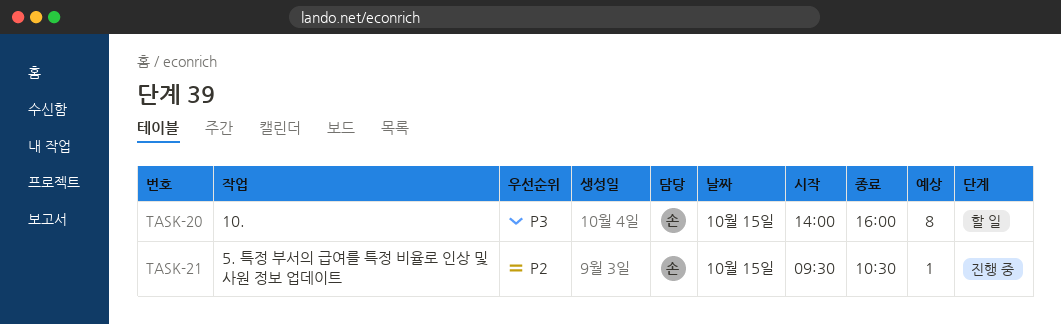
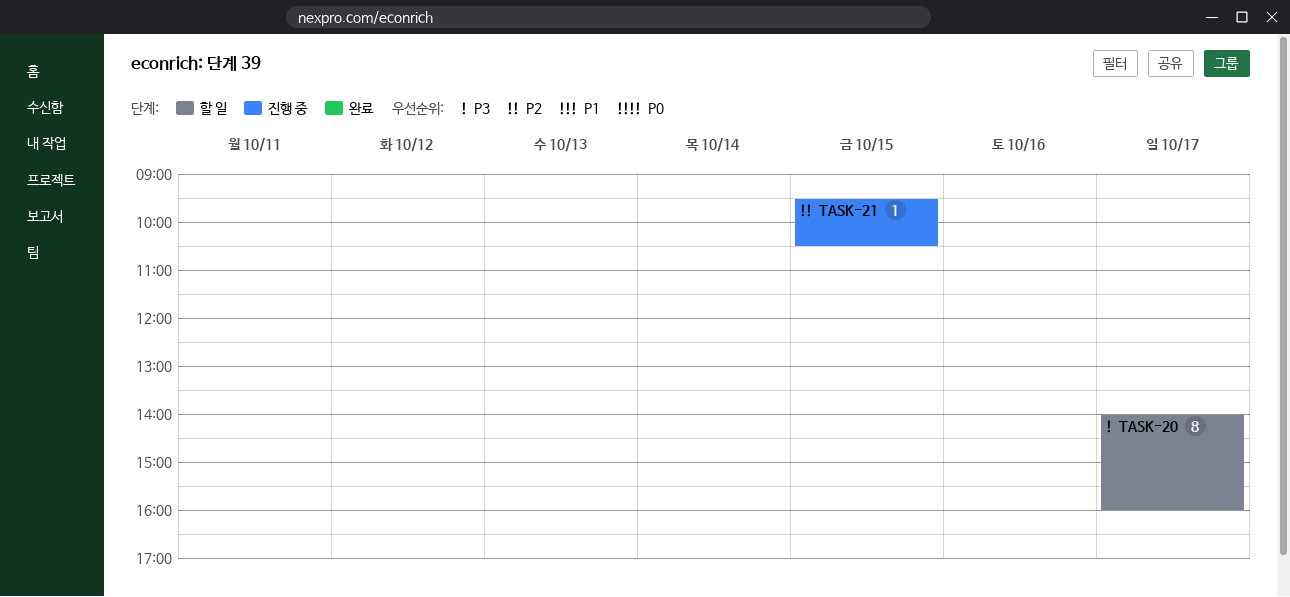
TASK-20, day: Oct 15 -> Oct 17

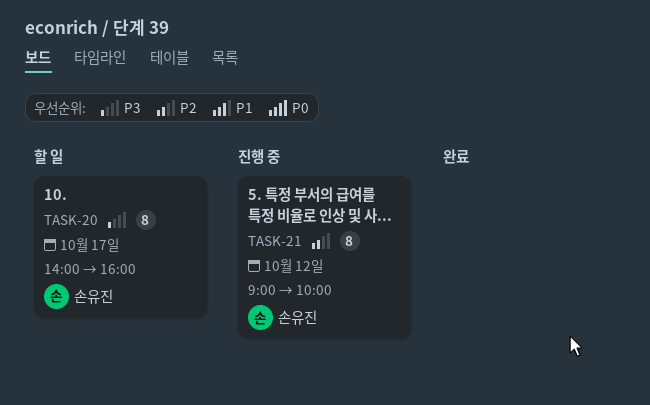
TASK-21, estimate: 1 -> 8
TASK-21, day: Oct 15 -> Oct 12
TASK-21, begins: 09:30 -> 09:00
TASK-21, ends: 10:30 -> 10:00

